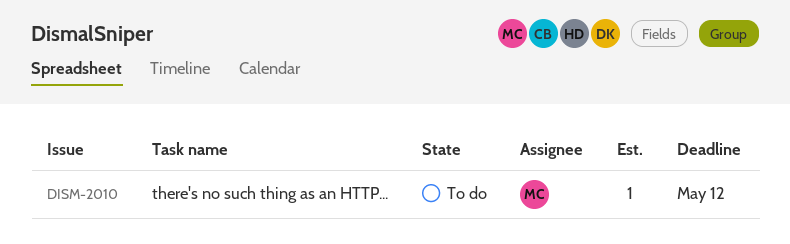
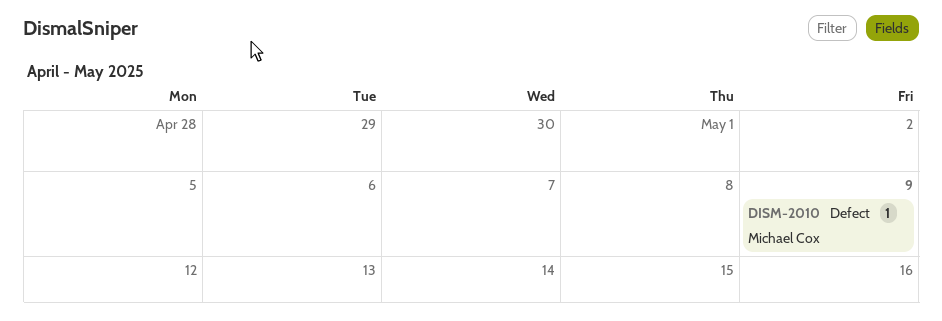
DISM-2010, due: May 12 -> May 9

